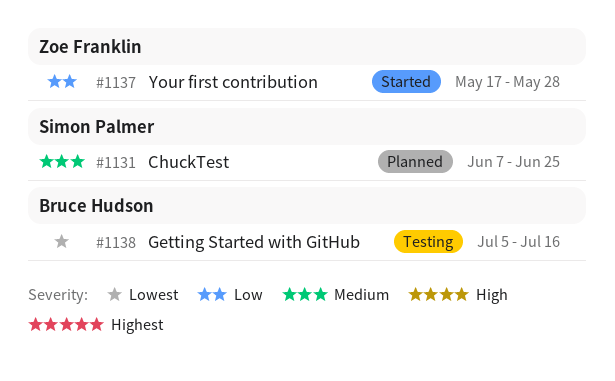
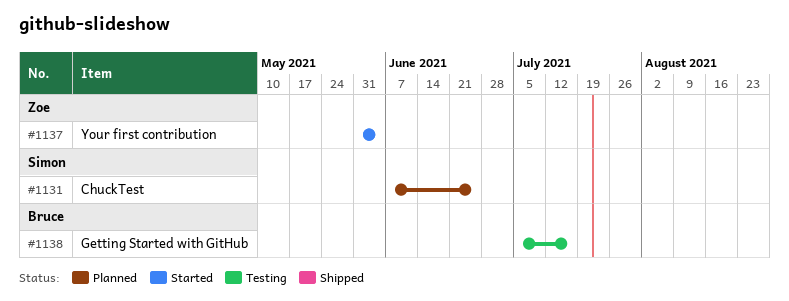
#1137, start: May 17 -> May 31
#1137, due: May 28 -> Jun 4

